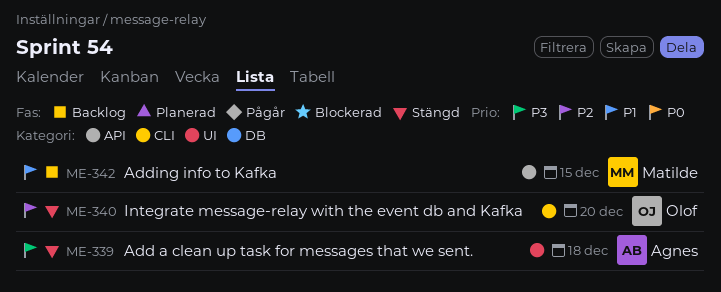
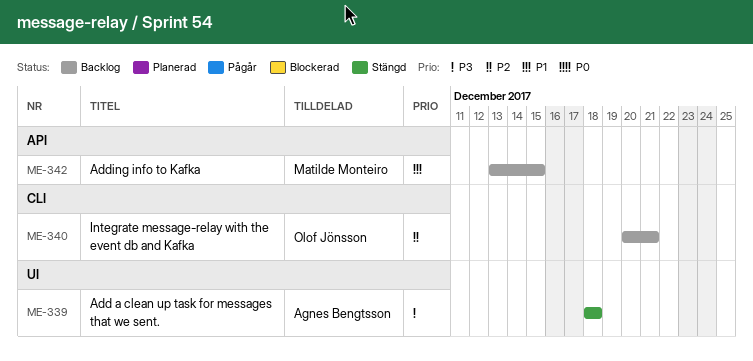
ME-340, status: Stängd -> Backlog
ME-340, due: Dec 20 -> Dec 21

